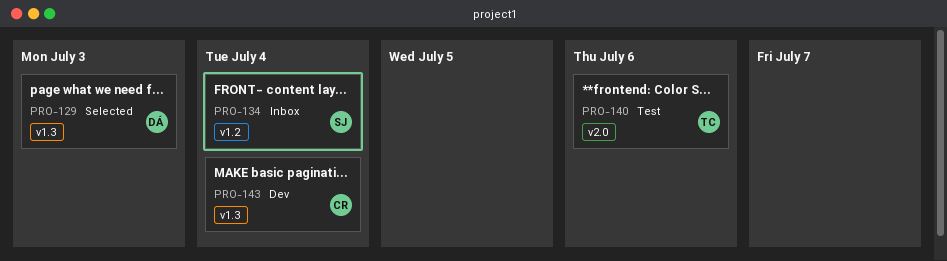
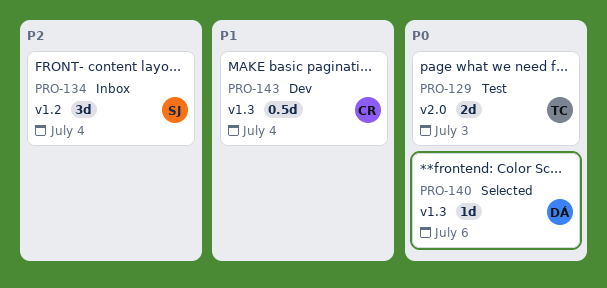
PRO-129, status: Selected -> Test
PRO-129, owner: DÁ -> TC
PRO-129, label: v1.3 -> v2.0
PRO-140, status: Test -> Selected
PRO-140, owner: TC -> DÁ
PRO-140, label: v2.0 -> v1.3

